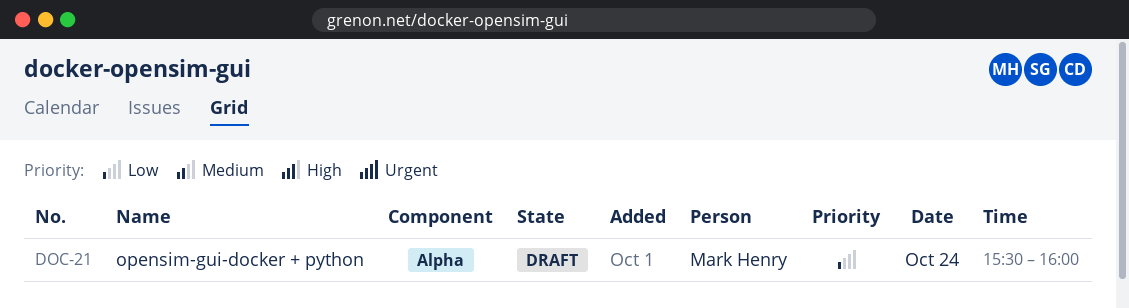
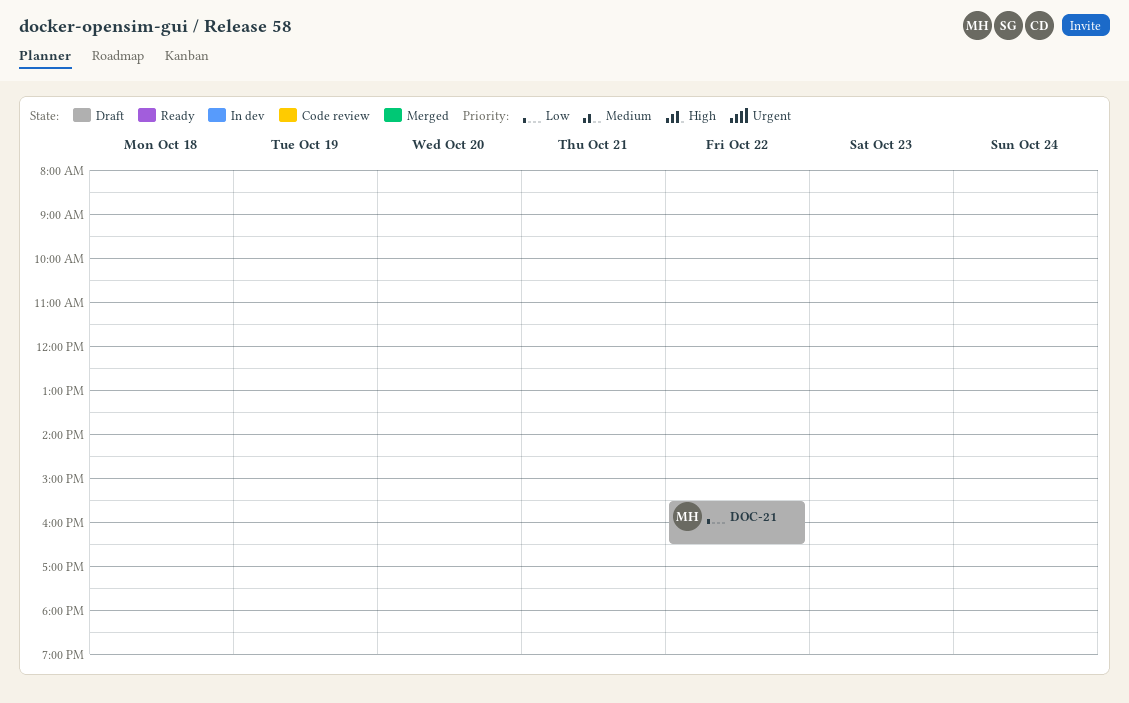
DOC-21, day: Oct 24 -> Oct 22
DOC-21, ends: 16:00 -> 16:30

